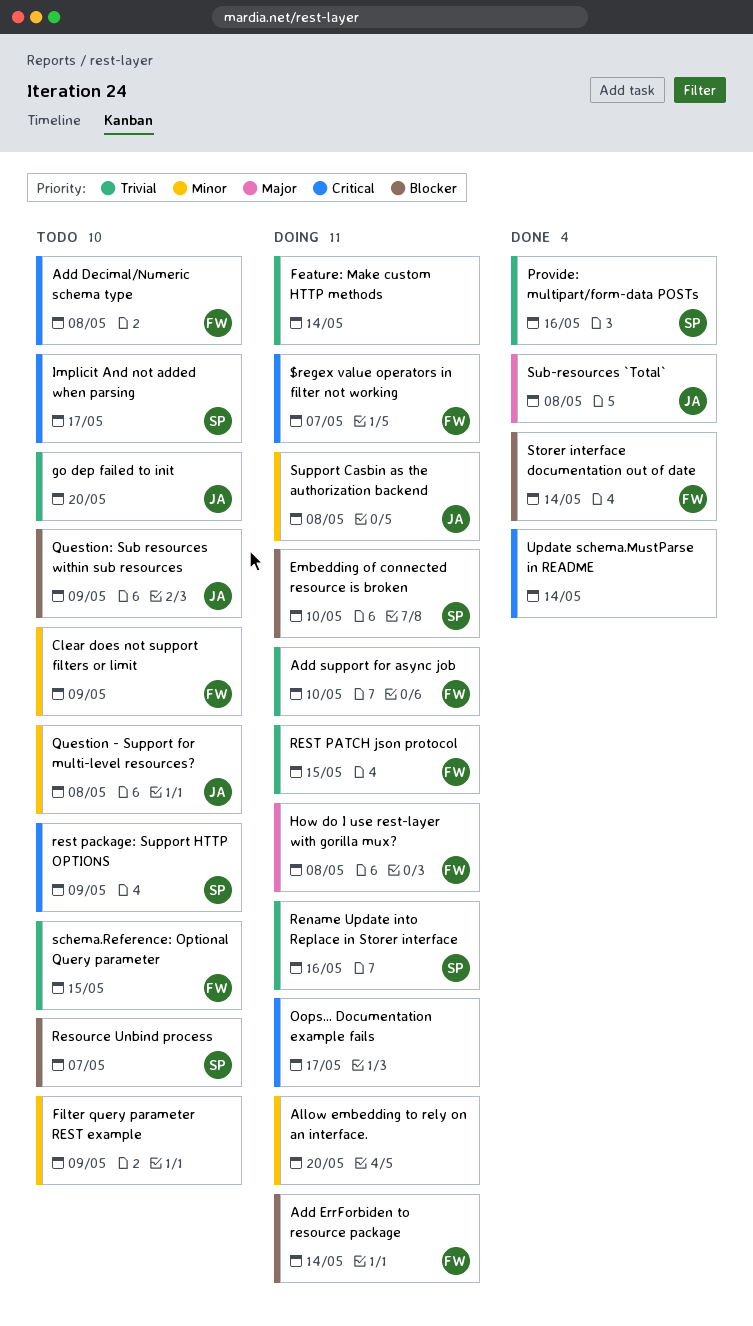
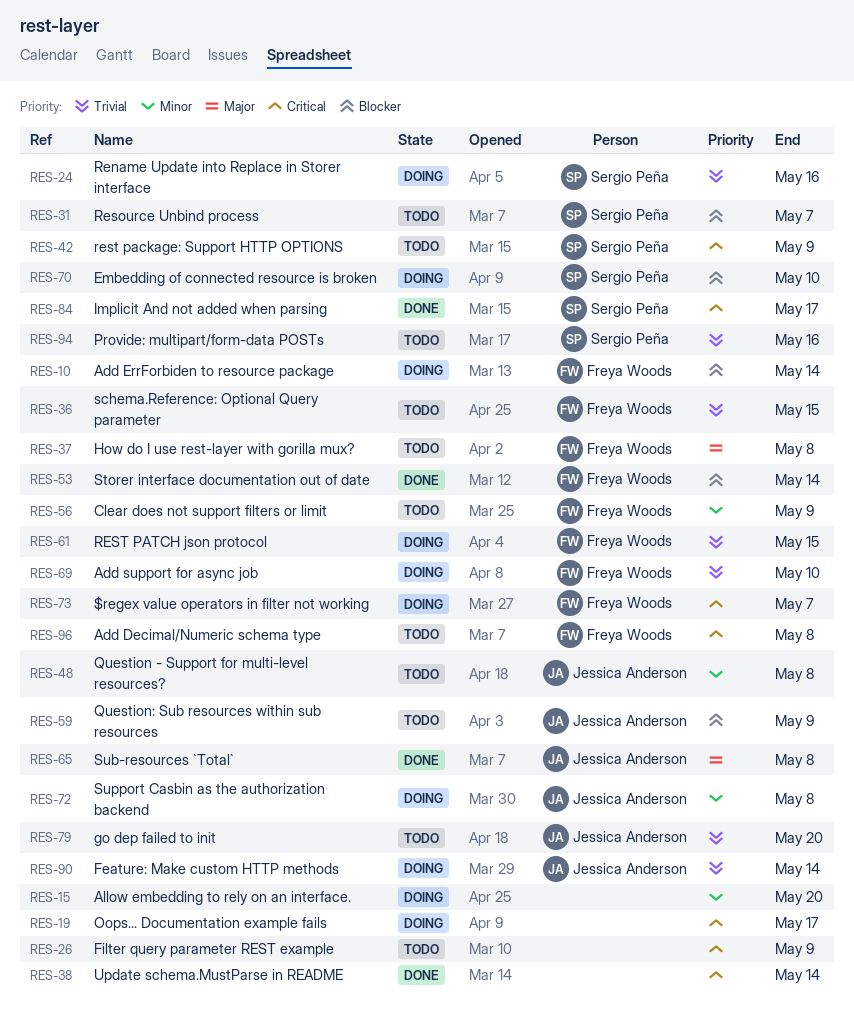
Feature: Make custom HTTP methods, owner: none -> Jessica Anderson
Filter query parameter REST example, priority: Minor -> Critical
How do I use rest-layer with gorilla mux?, status: Doing -> Todo
Implicit And not added when parsing, status: Todo -> Done
Provide: multipart/form-data POSTs, status: Done -> Todo

